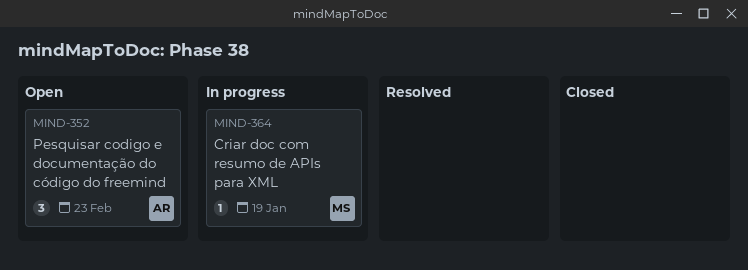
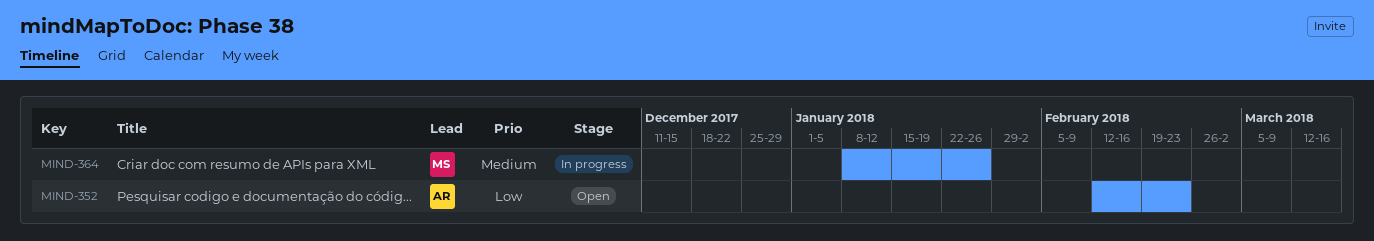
MIND-364, due: Jan 19 -> Jan 26

